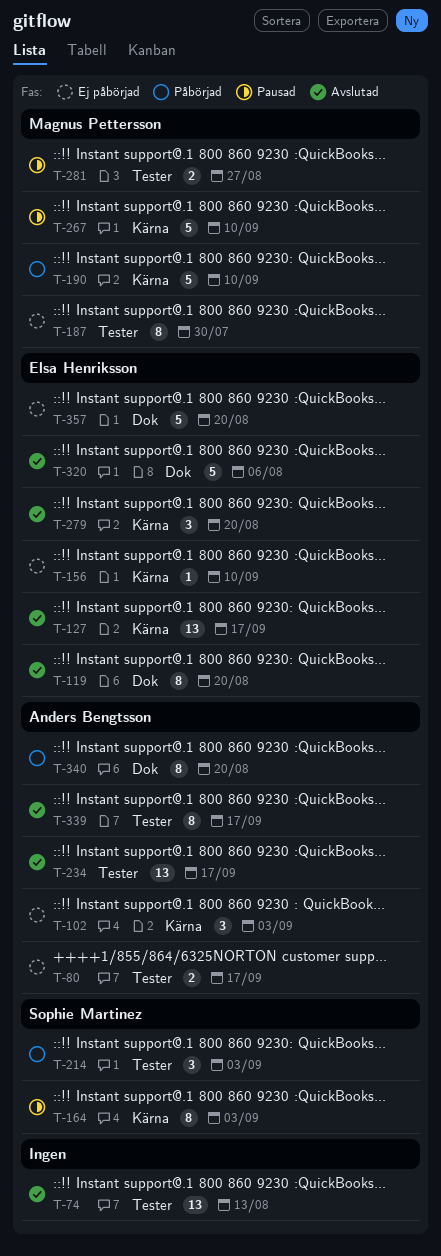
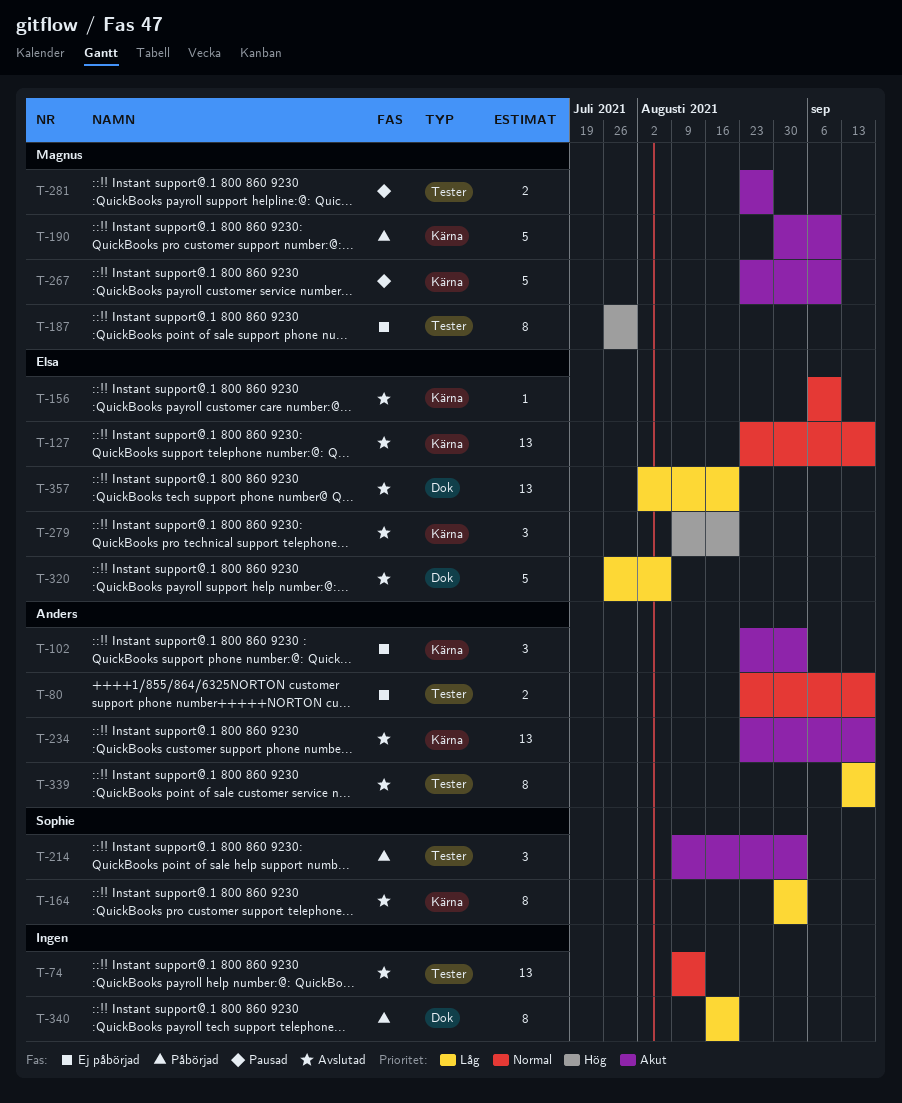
T-119: present -> none
T-156, status: Ej påbörjad -> Avslutad
T-164, status: Pausad -> Avslutad
T-234, label: Tester -> Kärna
T-340, owner: Anders Bengtsson -> none
T-357, status: Ej påbörjad -> Avslutad
T-357, estimate: 5 -> 13

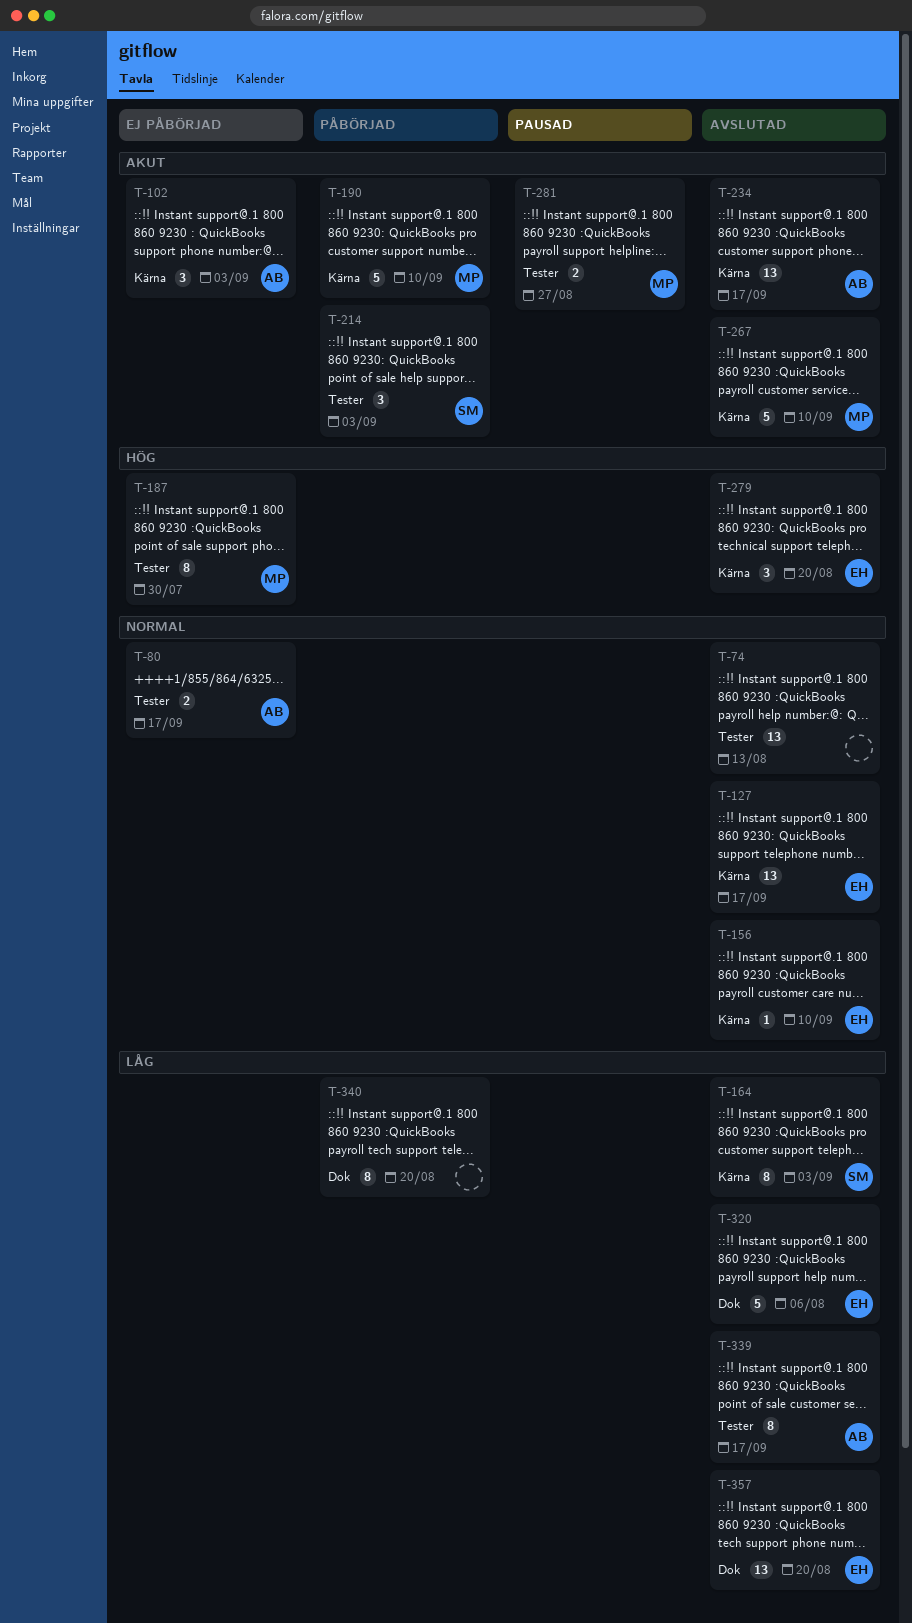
T-267, status: Pausad -> Avslutad

